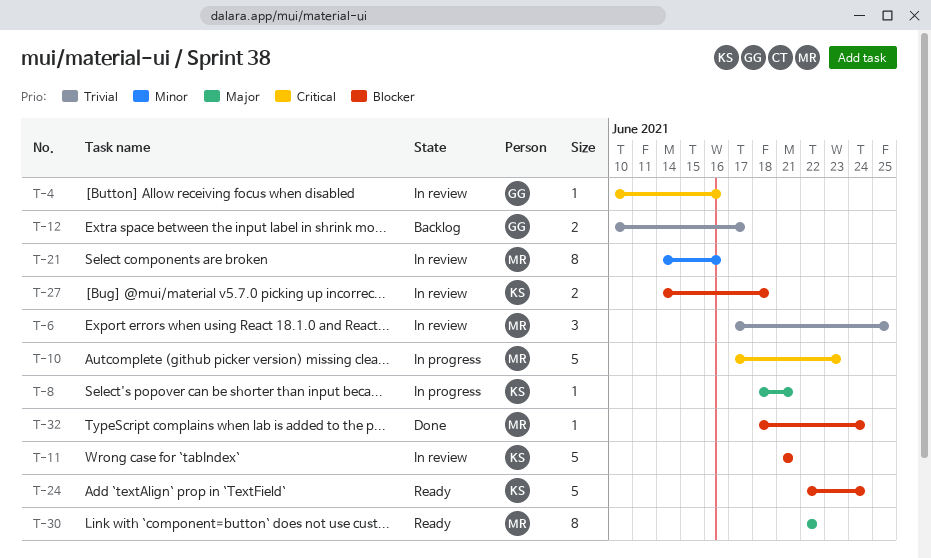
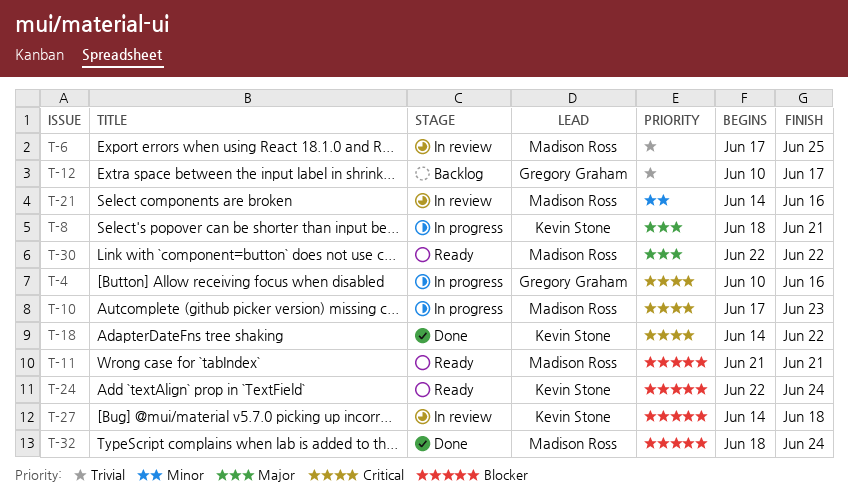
T-4, status: In review -> In progress
T-11, status: In review -> Ready
T-11, owner: Kevin Stone -> Madison Ross
T-18: none -> present

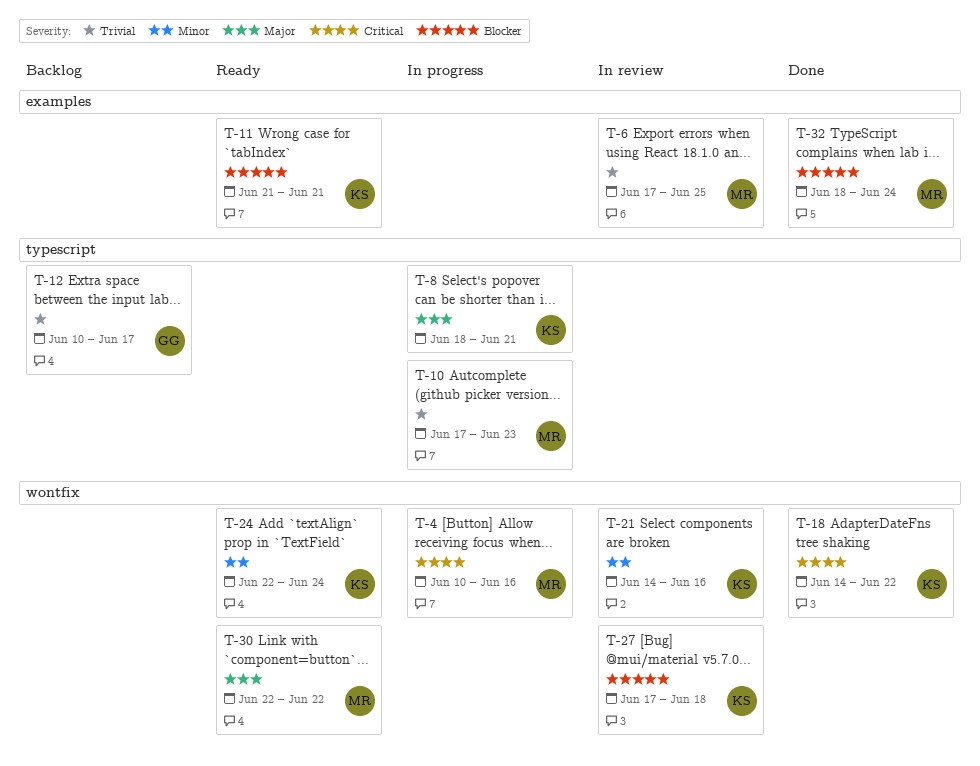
T-4, owner: Gregory Graham -> Madison Ross
T-10, priority: Critical -> Trivial
T-11, owner: Madison Ross -> Kevin Stone
T-21, owner: Madison Ross -> Kevin Stone
T-24, priority: Blocker -> Minor
T-27, start: Jun 14 -> Jun 17

